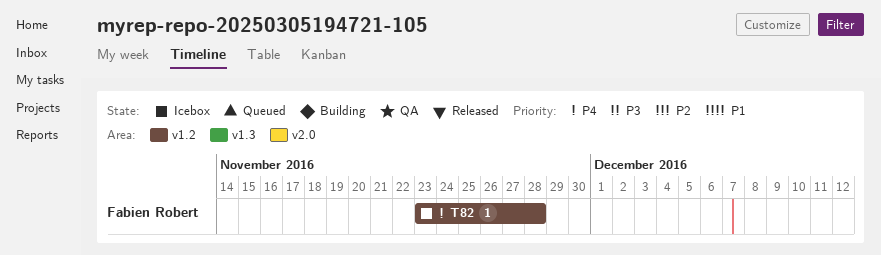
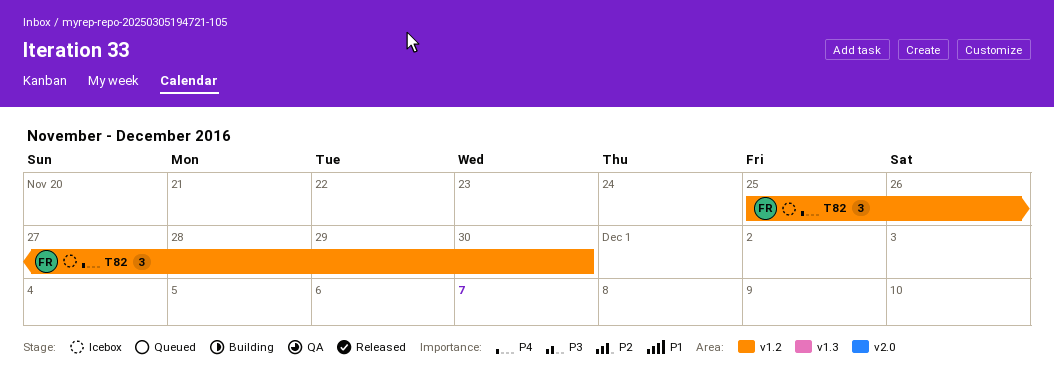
T82, estimate: 1 -> 3
T82, start: Nov 23 -> Nov 25
T82, due: Nov 28 -> Nov 30

